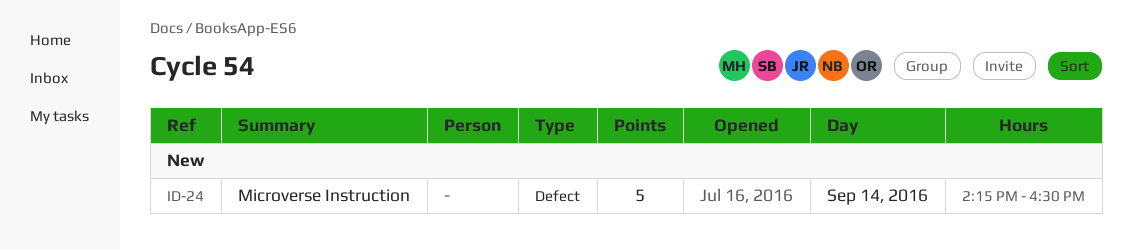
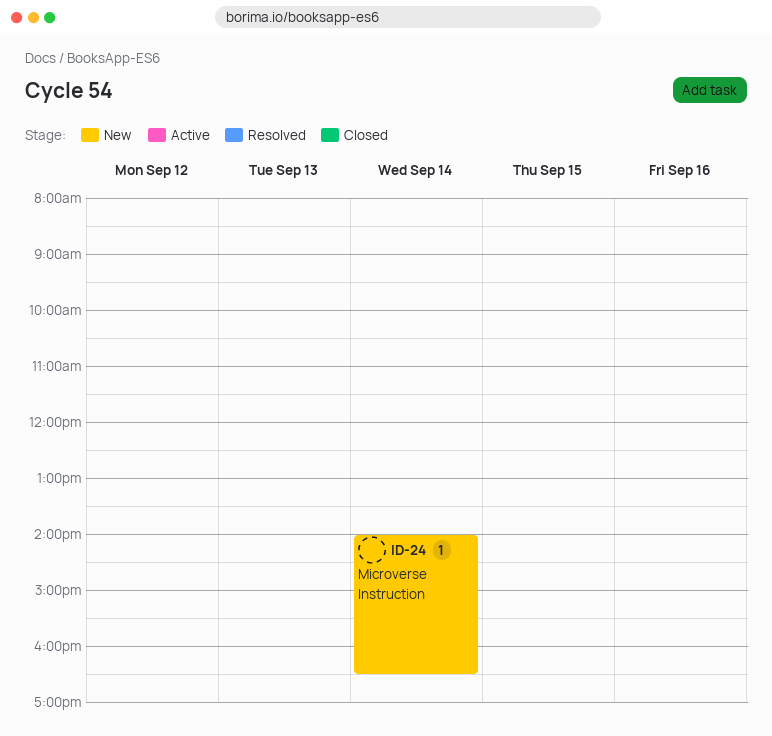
ID-24, estimate: 5 -> 1
ID-24, begins: 14:15 -> 14:00

